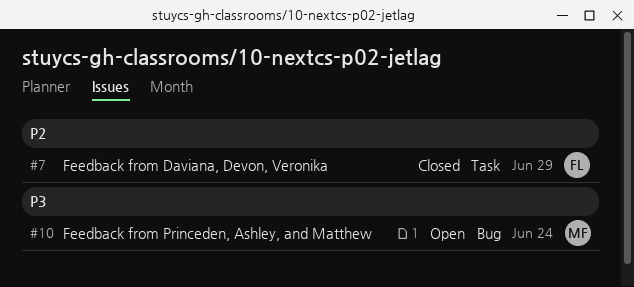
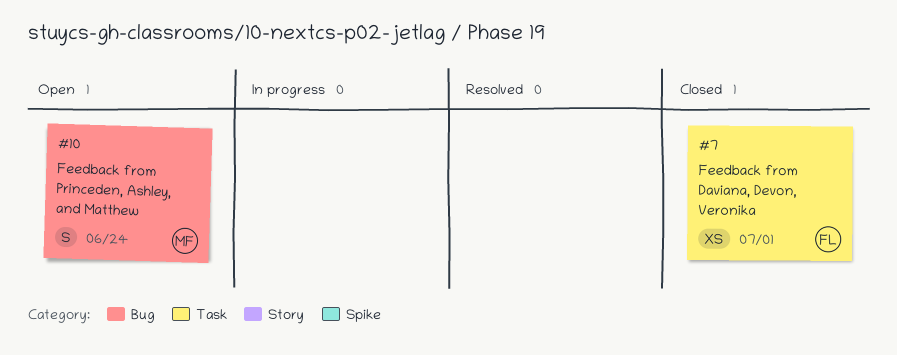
#7, due: Jun 29 -> Jul 1

